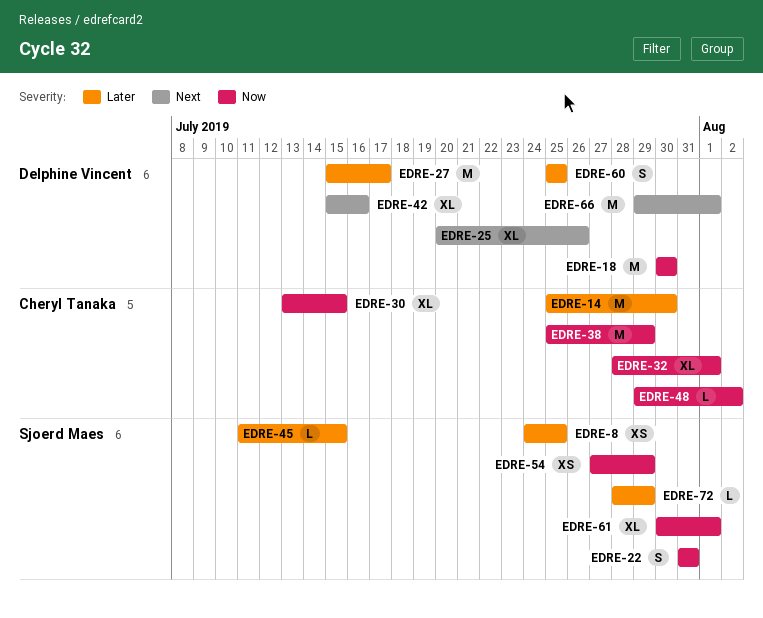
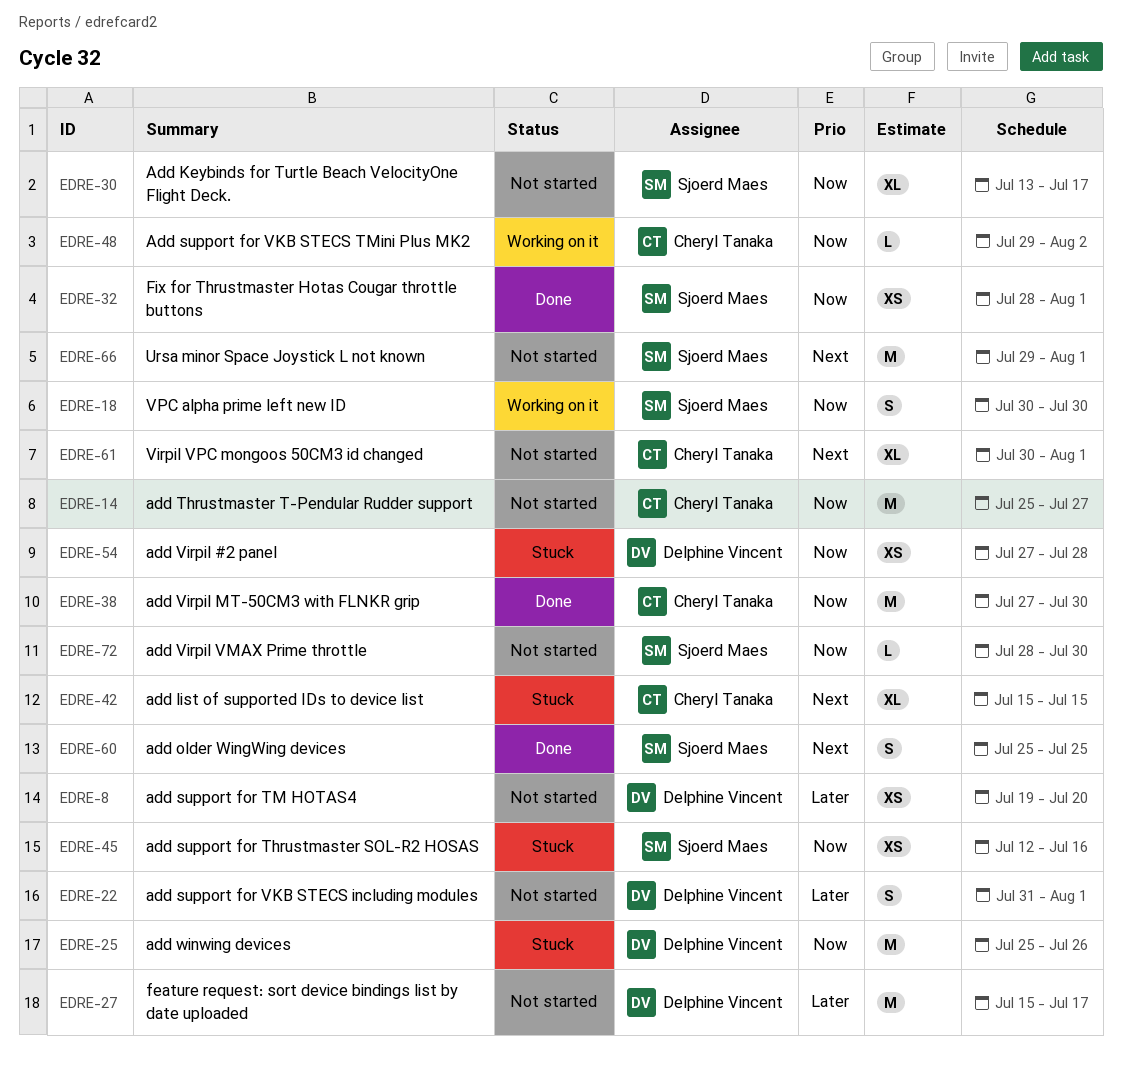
EDRE-8, owner: Sjoerd Maes -> Delphine Vincent
EDRE-8, start: Jul 24 -> Jul 19
EDRE-8, due: Jul 25 -> Jul 20
EDRE-14, priority: Later -> Now
EDRE-14, due: Jul 30 -> Jul 27
EDRE-18, owner: Delphine Vincent -> Sjoerd Maes
EDRE-18, estimate: M -> S
EDRE-22, owner: Sjoerd Maes -> Delphine Vincent
EDRE-22, priority: Now -> Later
EDRE-22, due: Jul 31 -> Aug 1
EDRE-25, priority: Next -> Now
EDRE-25, estimate: XL -> M
EDRE-25, start: Jul 20 -> Jul 25
EDRE-30, owner: Cheryl Tanaka -> Sjoerd Maes
EDRE-30, due: Jul 15 -> Jul 17
EDRE-32, owner: Cheryl Tanaka -> Sjoerd Maes
EDRE-32, estimate: XL -> XS
EDRE-38, start: Jul 25 -> Jul 27
EDRE-38, due: Jul 29 -> Jul 30
EDRE-42, owner: Delphine Vincent -> Cheryl Tanaka
EDRE-42, due: Jul 16 -> Jul 15
EDRE-45, priority: Later -> Now
EDRE-45, estimate: L -> XS
EDRE-45, start: Jul 11 -> Jul 12
EDRE-45, due: Jul 15 -> Jul 16
EDRE-54, owner: Sjoerd Maes -> Delphine Vincent
EDRE-54, due: Jul 29 -> Jul 28
EDRE-60, owner: Delphine Vincent -> Sjoerd Maes
EDRE-60, priority: Later -> Next
EDRE-61, owner: Sjoerd Maes -> Cheryl Tanaka
EDRE-61, priority: Now -> Next
EDRE-66, owner: Delphine Vincent -> Sjoerd Maes
EDRE-72, priority: Later -> Now
EDRE-72, due: Jul 29 -> Jul 30

